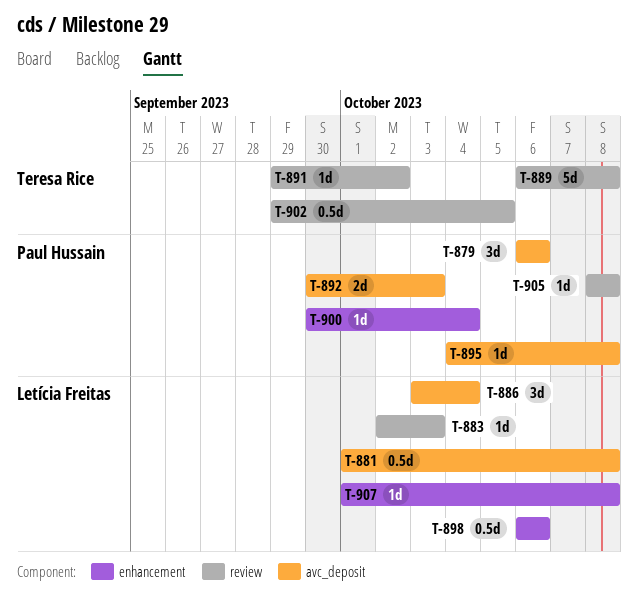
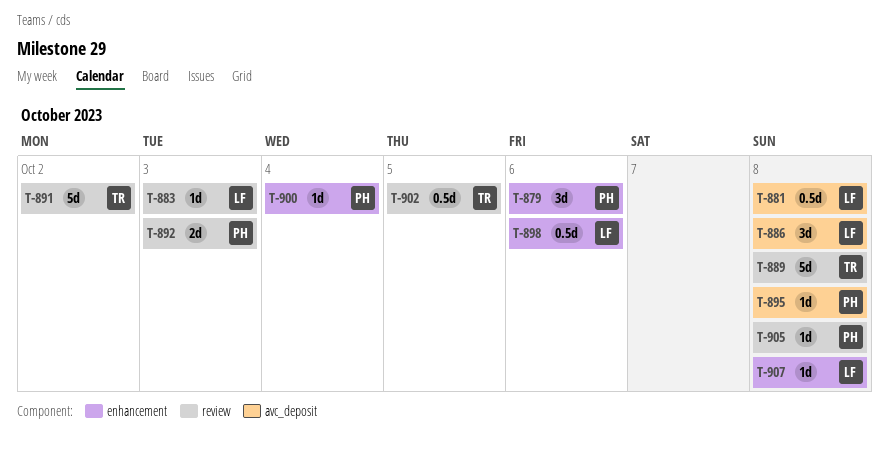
T-879, label: avc_deposit -> enhancement
T-886, due: Oct 4 -> Oct 8
T-891, estimate: 1d -> 5d
T-892, label: avc_deposit -> review

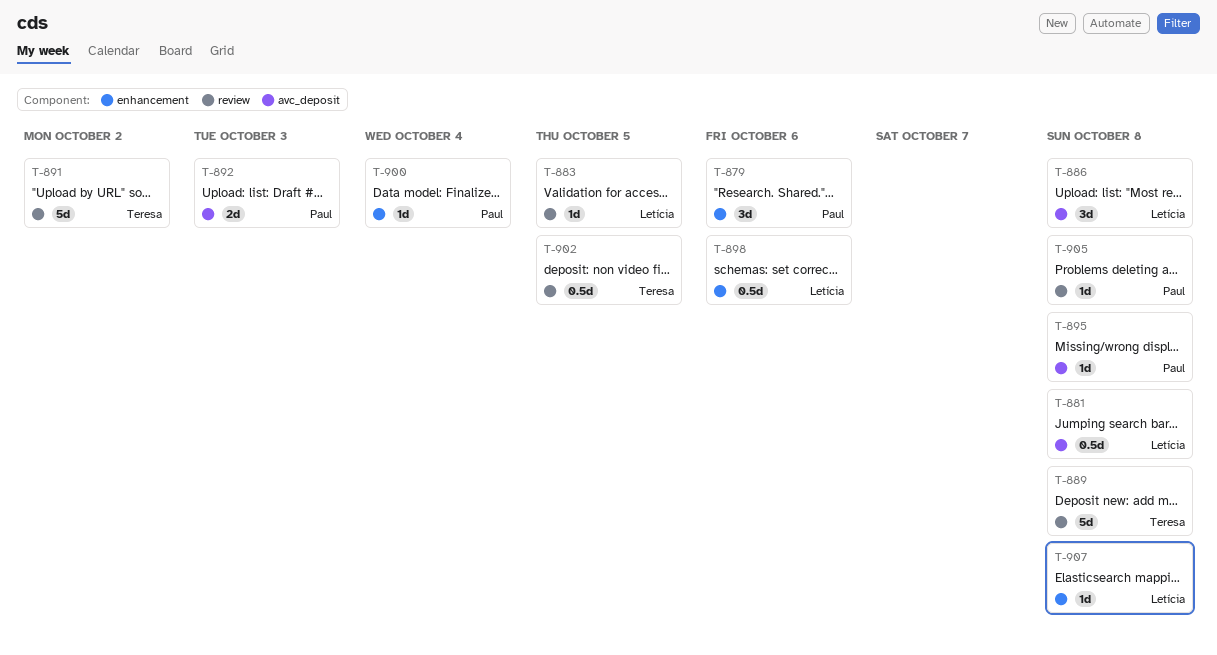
T-883, due: Oct 3 -> Oct 5
T-892, label: review -> avc_deposit

